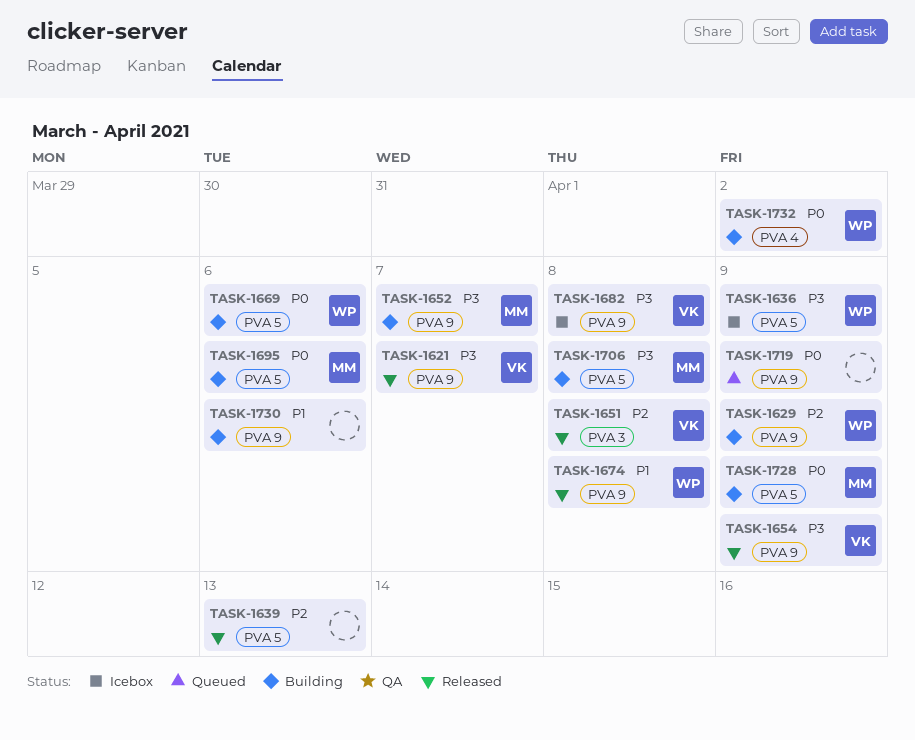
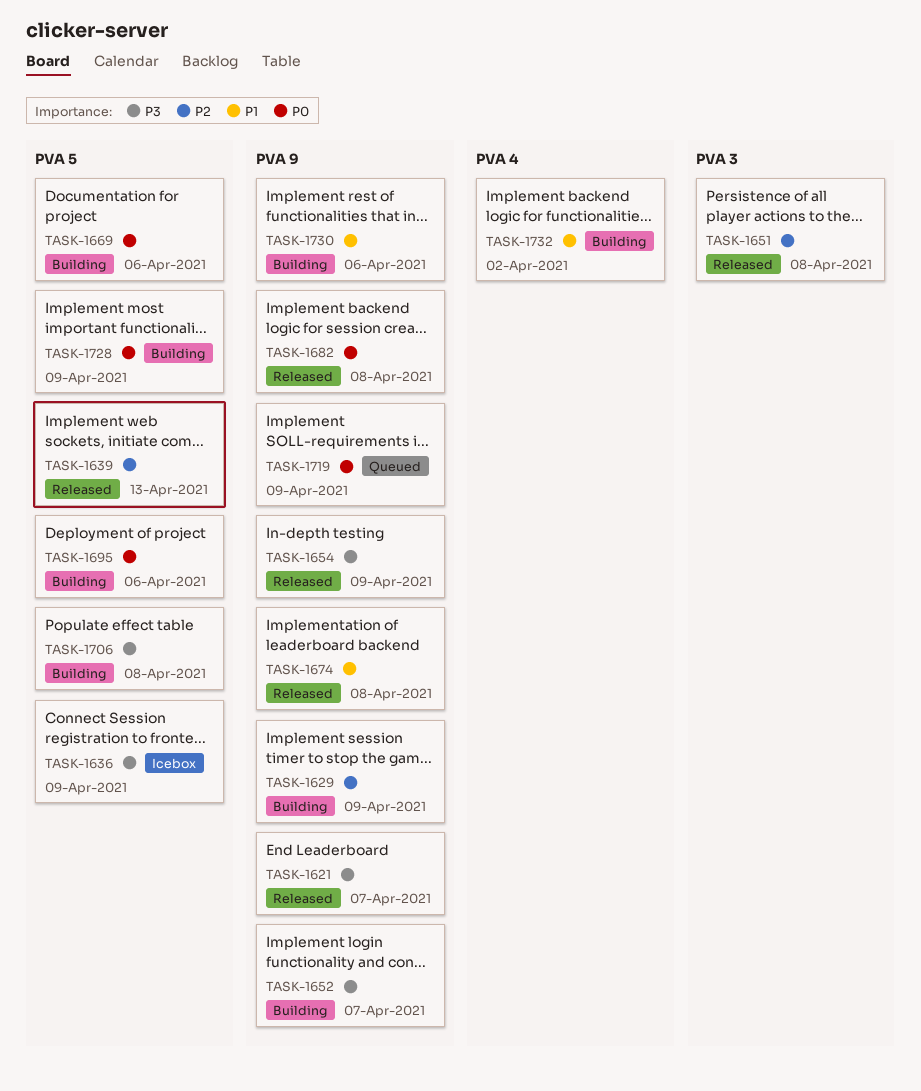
TASK-1682, status: Icebox -> Released
TASK-1682, priority: P3 -> P0
TASK-1732, priority: P0 -> P1

